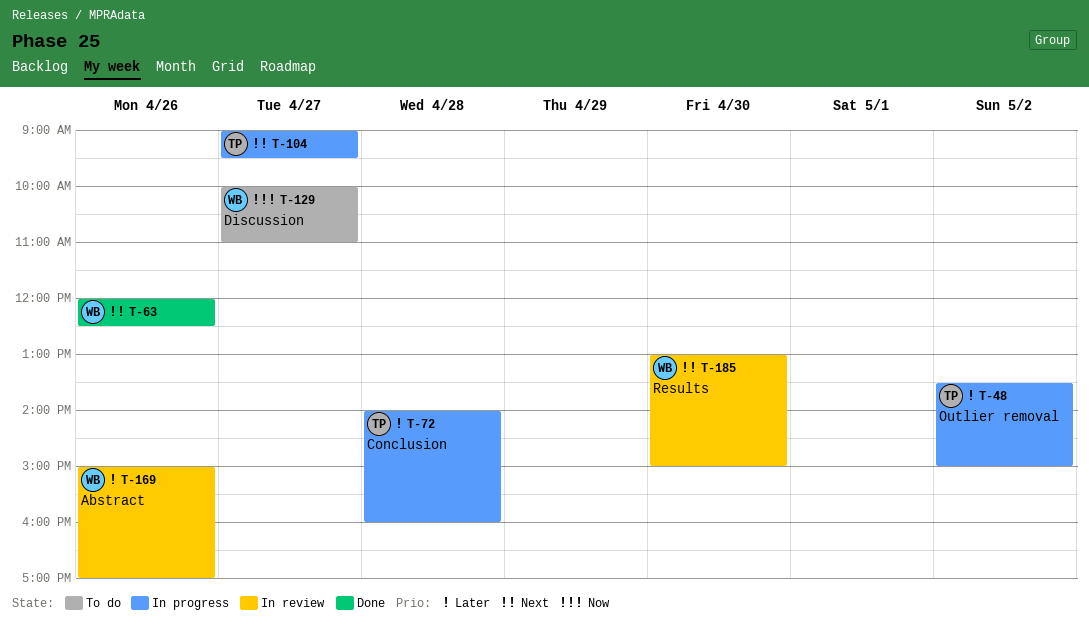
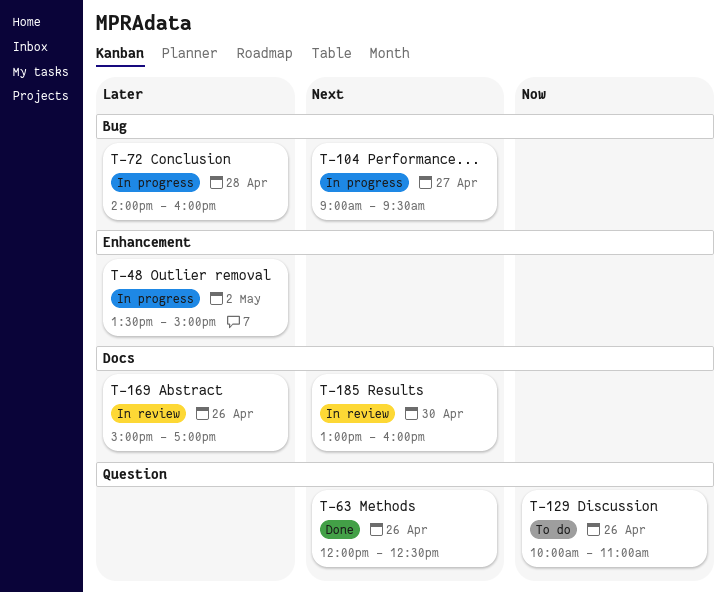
T-129, day: Apr 27 -> Apr 26
T-185, ends: 15:00 -> 16:00

